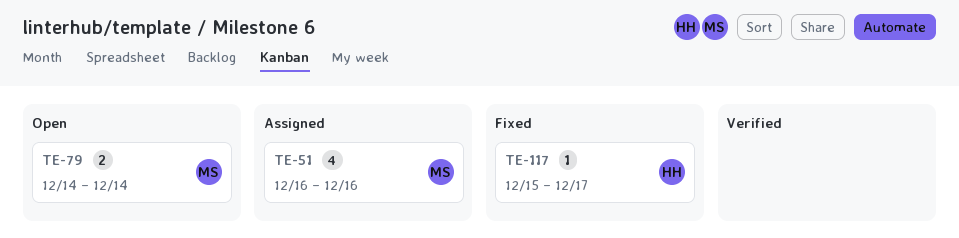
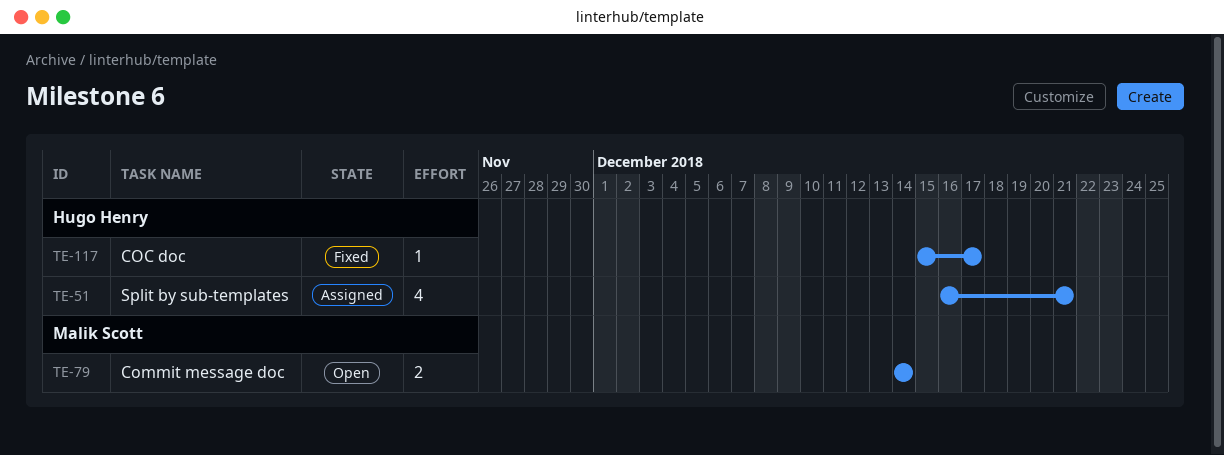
TE-51, owner: Malik Scott -> Hugo Henry
TE-51, due: Dec 16 -> Dec 21

